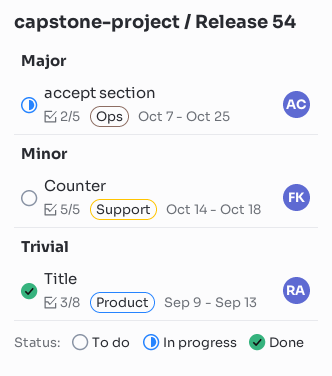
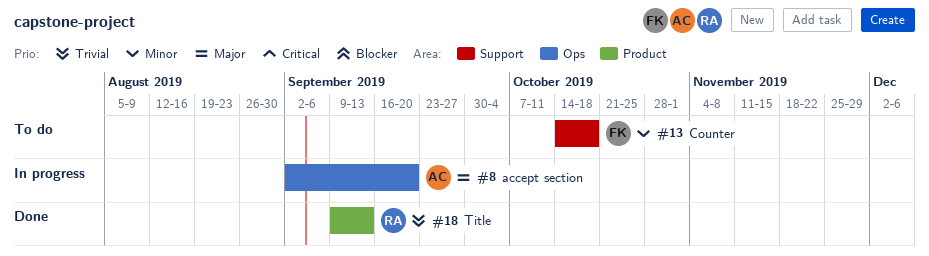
accept section, start: Oct 7 -> Sep 2
accept section, due: Oct 25 -> Sep 20

